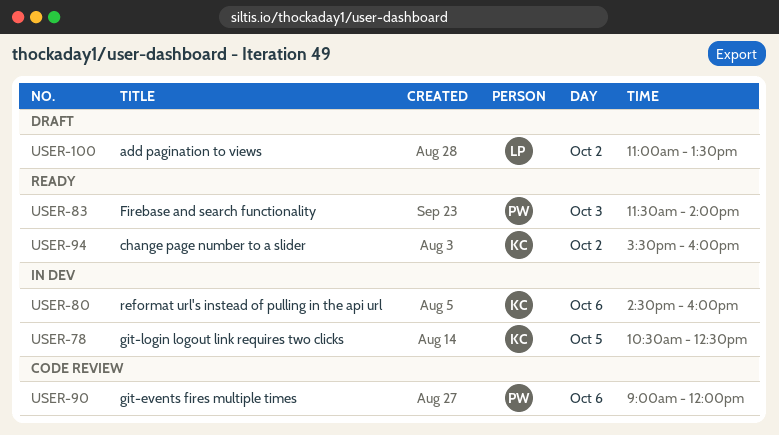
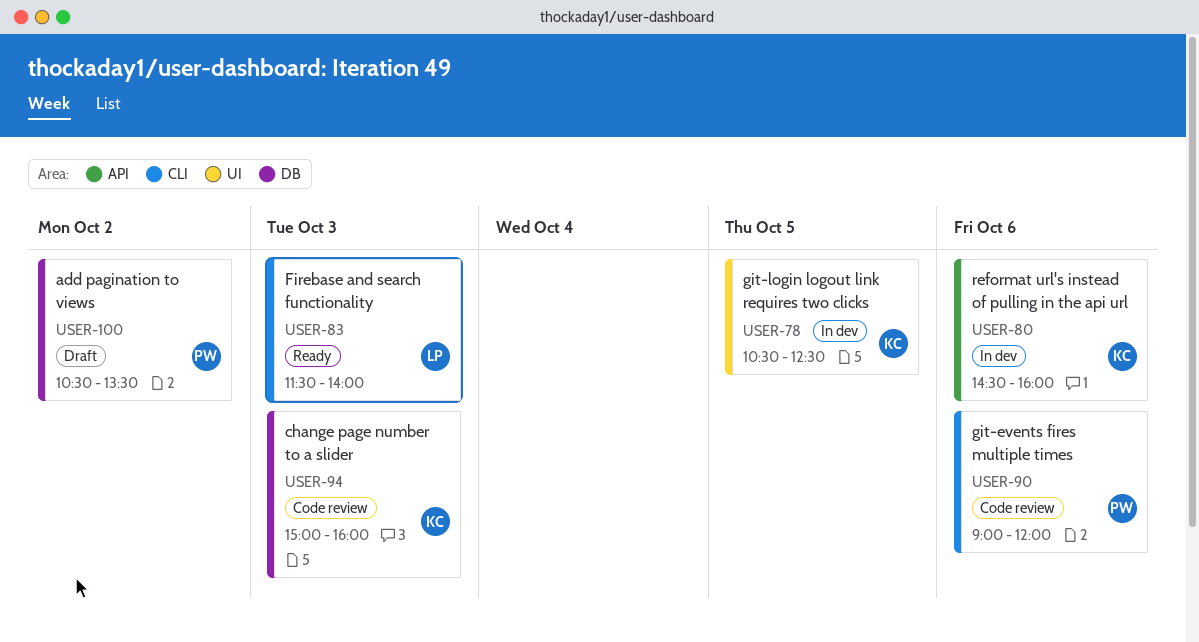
USER-83, owner: PW -> LP
USER-94, status: Ready -> Code review
USER-94, day: Oct 2 -> Oct 3
USER-94, begins: 15:30 -> 15:00
USER-100, owner: LP -> PW
USER-100, begins: 11:00 -> 10:30

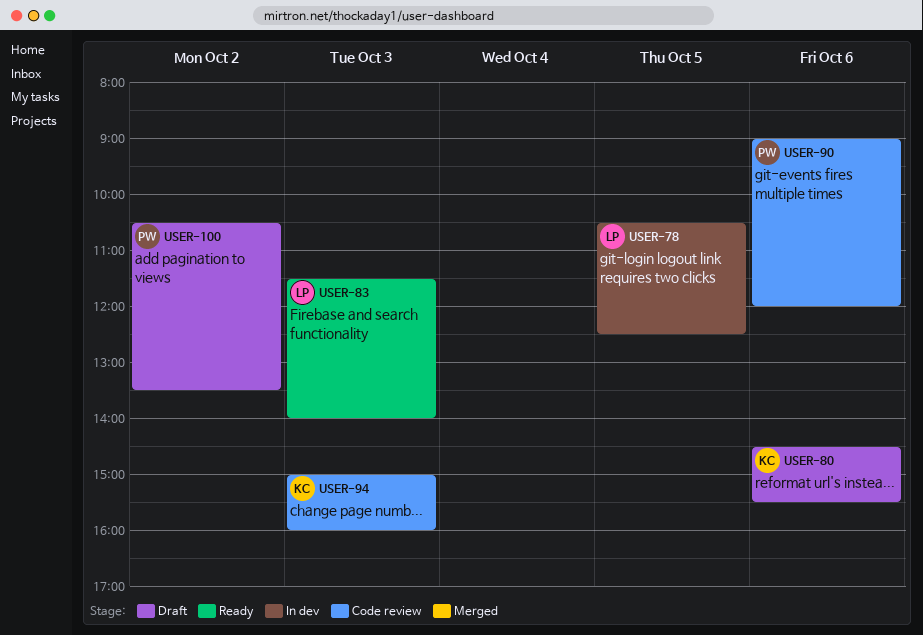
USER-78, owner: KC -> LP
USER-80, status: In dev -> Draft
USER-80, ends: 16:00 -> 15:30

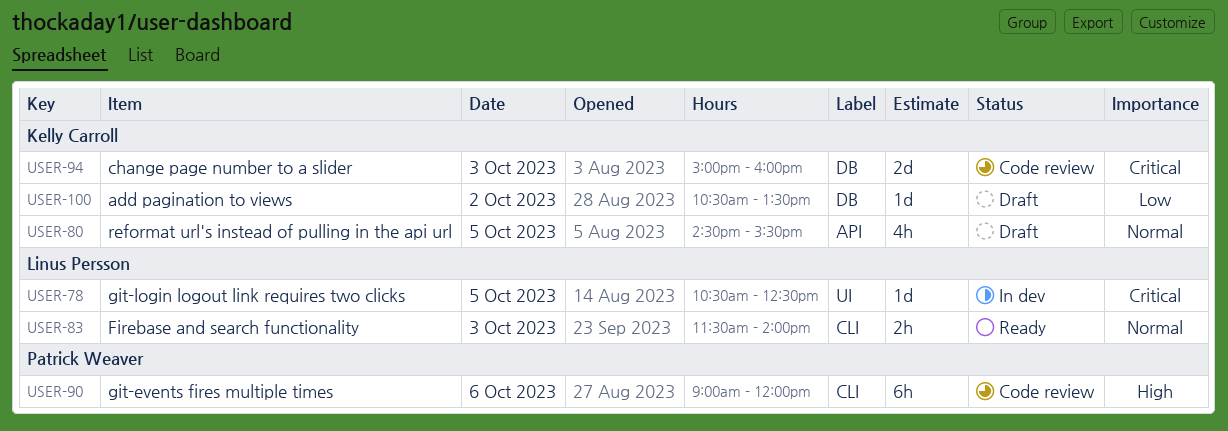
USER-80, day: Oct 6 -> Oct 5
USER-100, owner: Patrick Weaver -> Kelly Carroll

